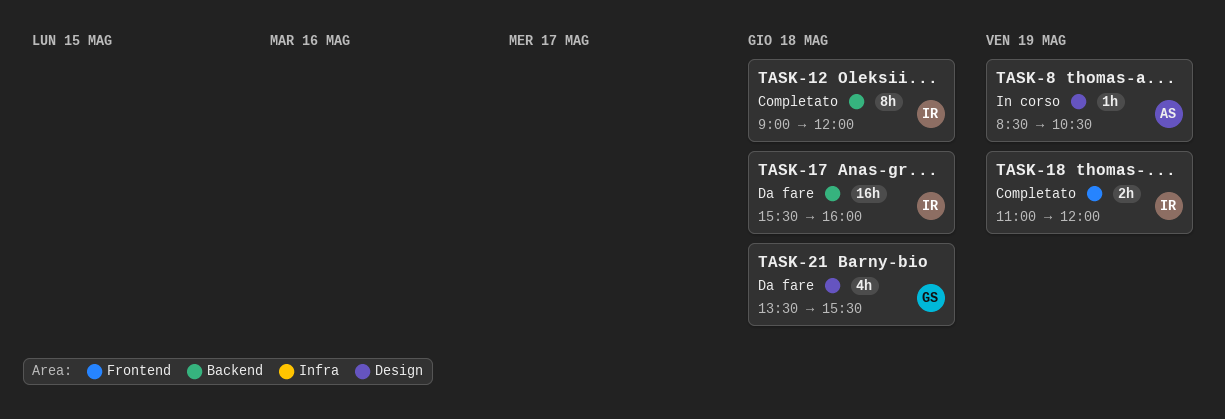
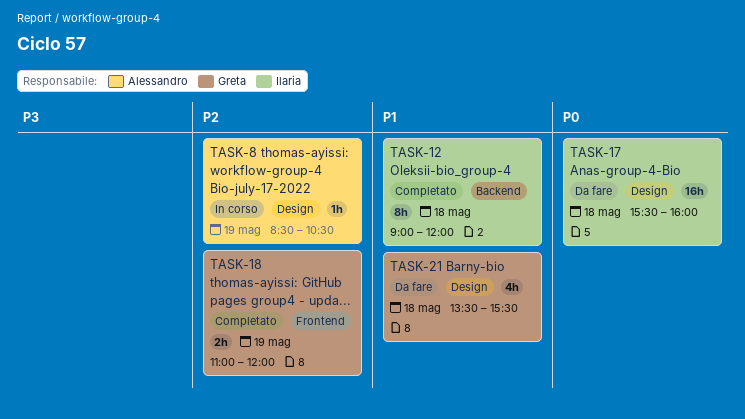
TASK-17, label: Backend -> Design
TASK-18, owner: Ilaria -> Greta

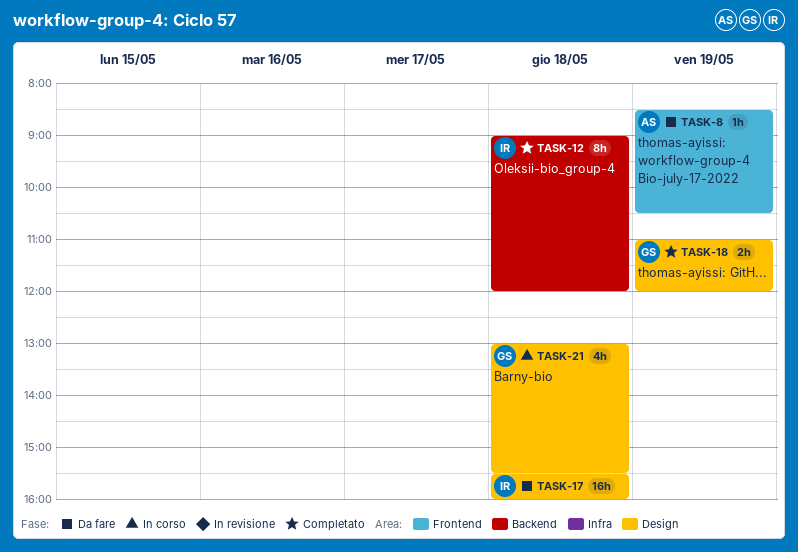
TASK-8, status: In corso -> Da fare
TASK-8, label: Design -> Frontend
TASK-18, label: Frontend -> Design
TASK-21, status: Da fare -> In corso
TASK-21, begins: 13:30 -> 13:00

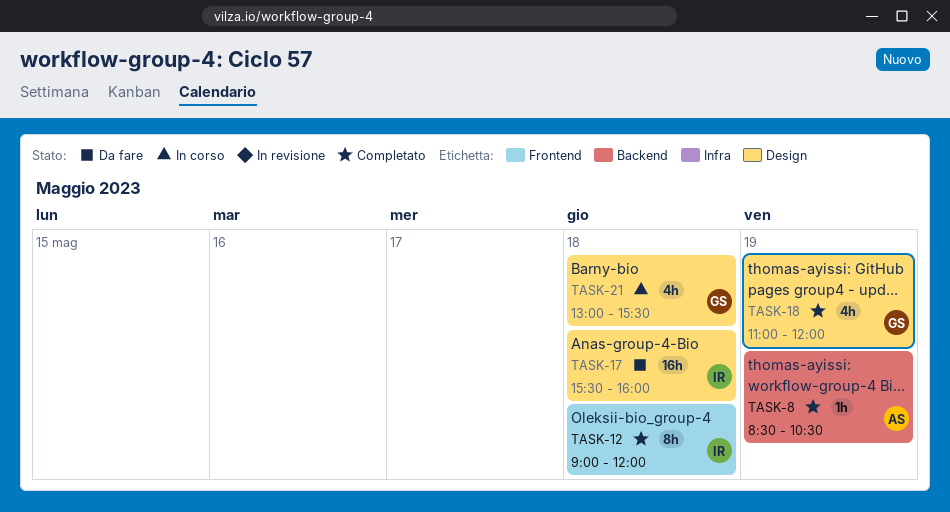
TASK-8, status: Da fare -> Completato
TASK-8, label: Frontend -> Backend
TASK-12, label: Backend -> Frontend
TASK-18, estimate: 2h -> 4h

